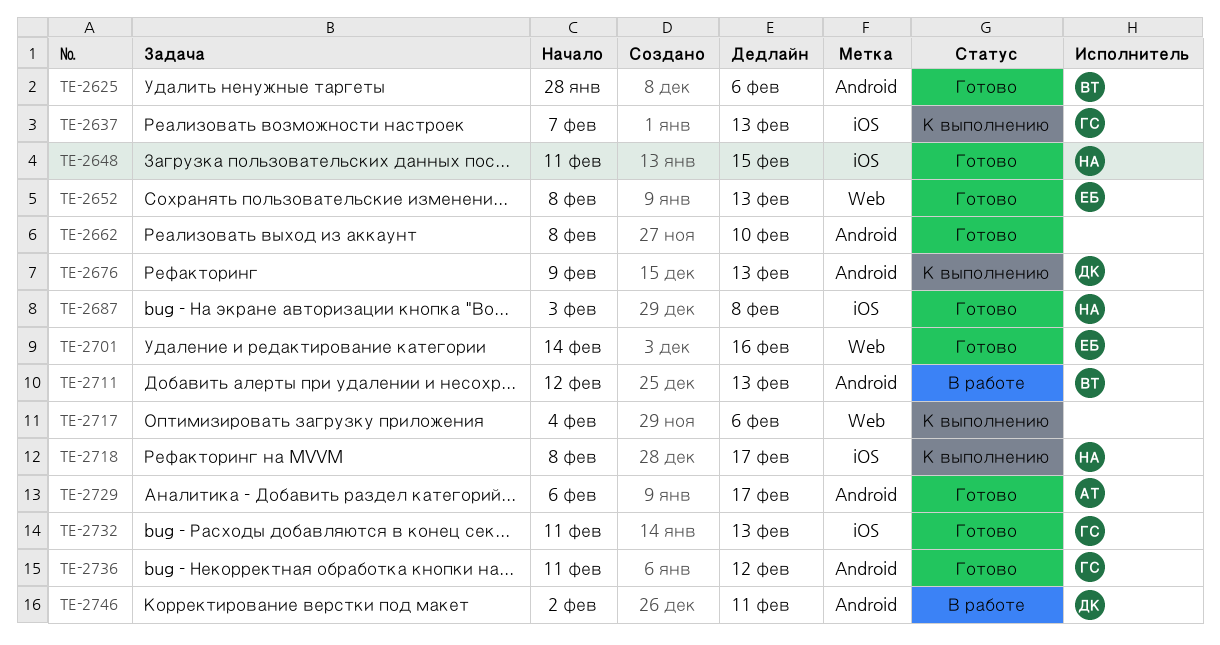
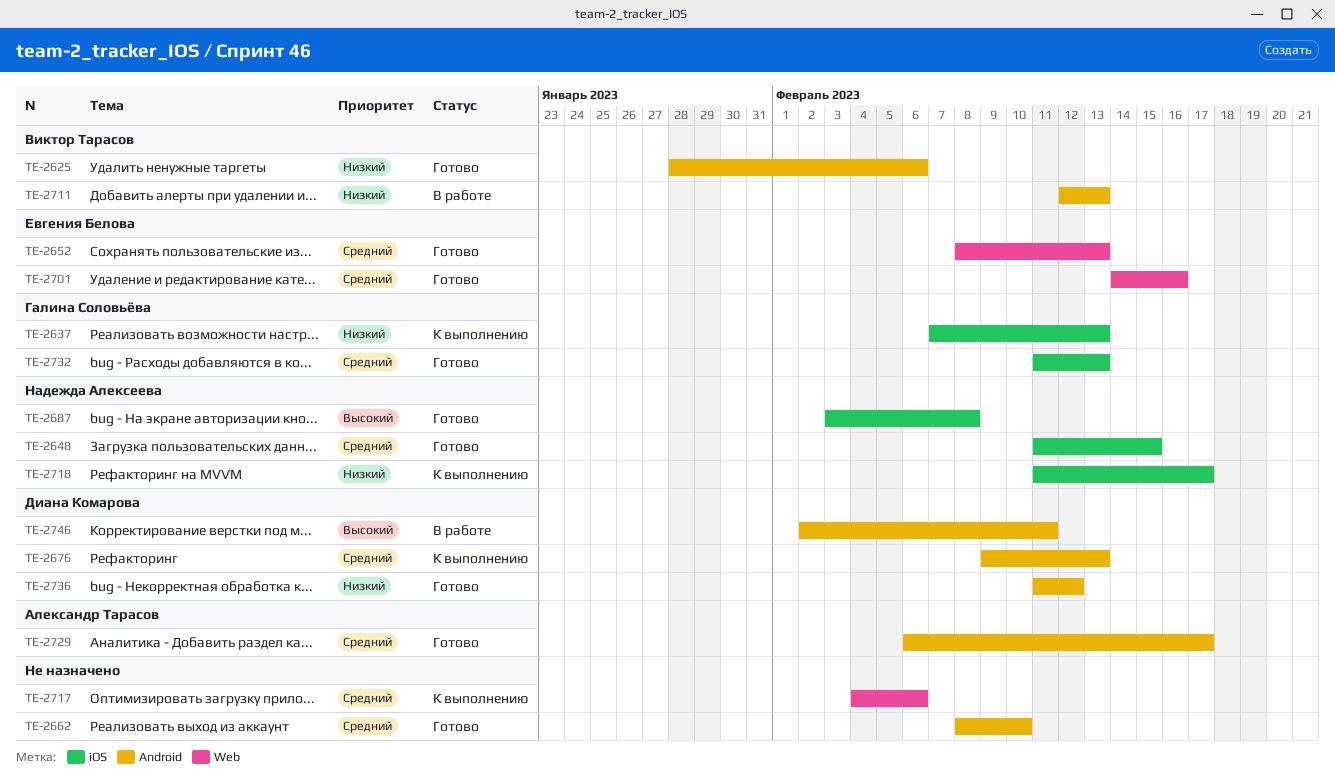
TE-2718, start: Feb 8 -> Feb 11
TE-2736, owner: Галина Соловьёва -> Диана Комарова

